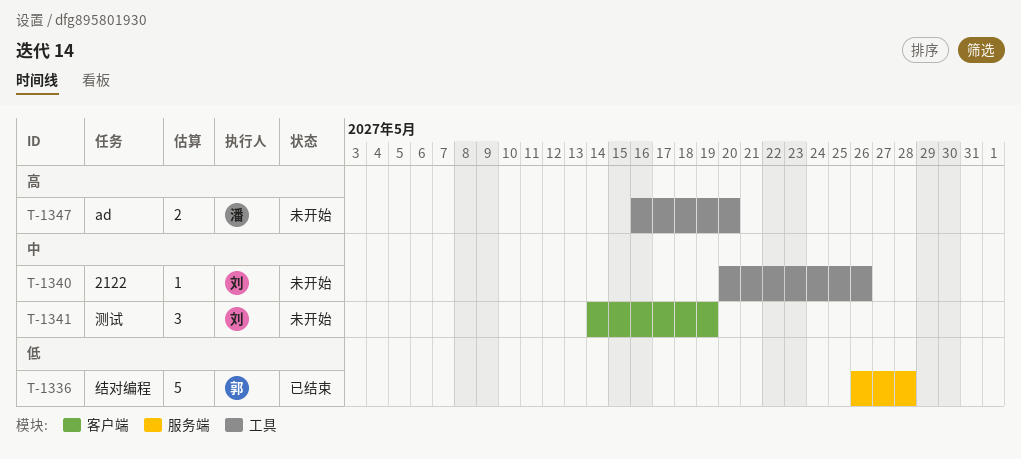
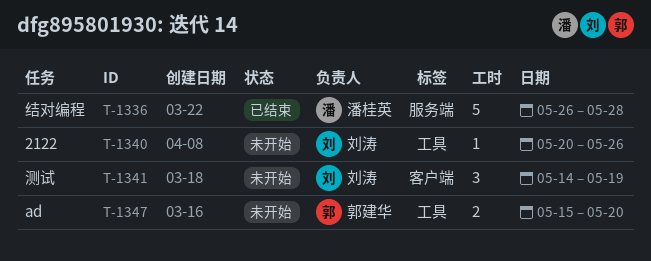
T-1336, owner: 郭建华 -> 潘桂英
T-1347, owner: 潘桂英 -> 郭建华
T-1347, start: May 16 -> May 15

